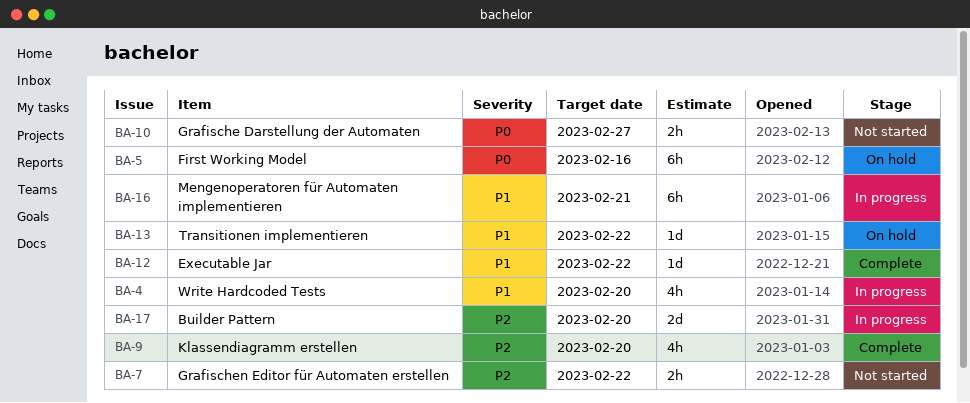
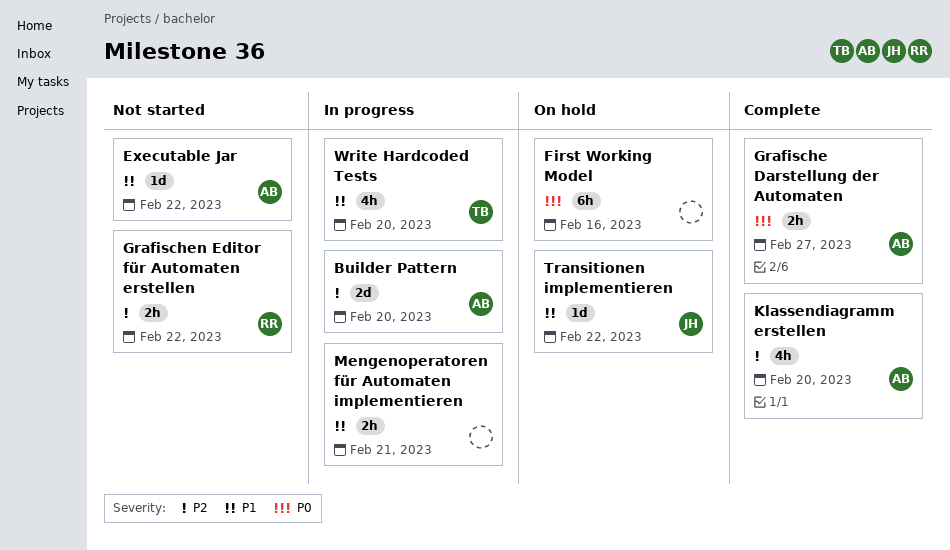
Executable Jar, status: Complete -> Not started
Grafische Darstellung der Automaten, status: Not started -> Complete
Mengenoperatoren für Automaten implementieren, estimate: 6h -> 2h

